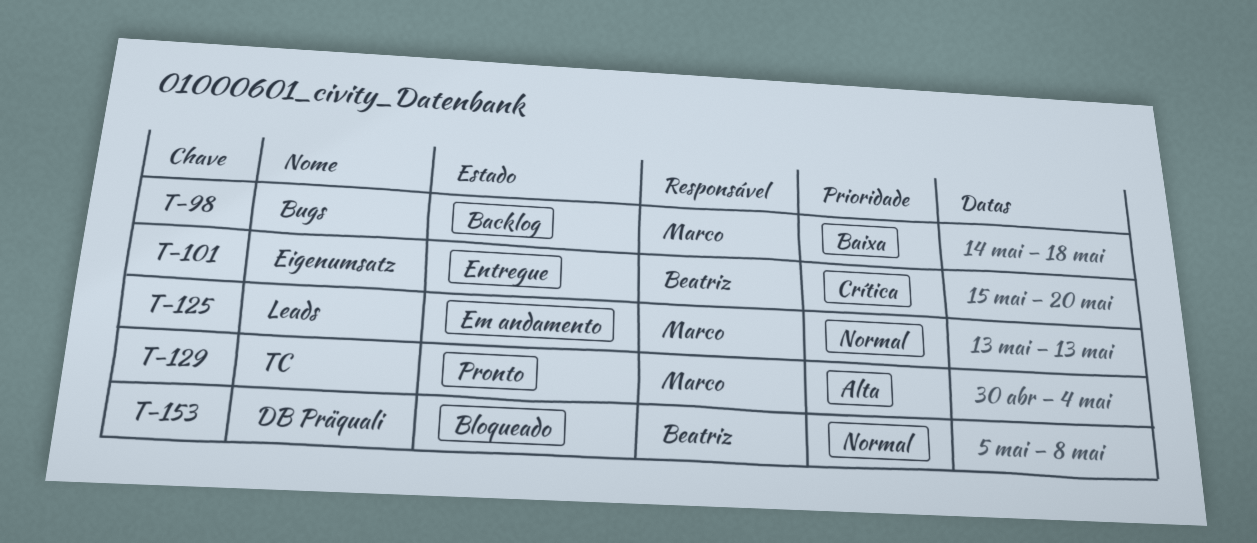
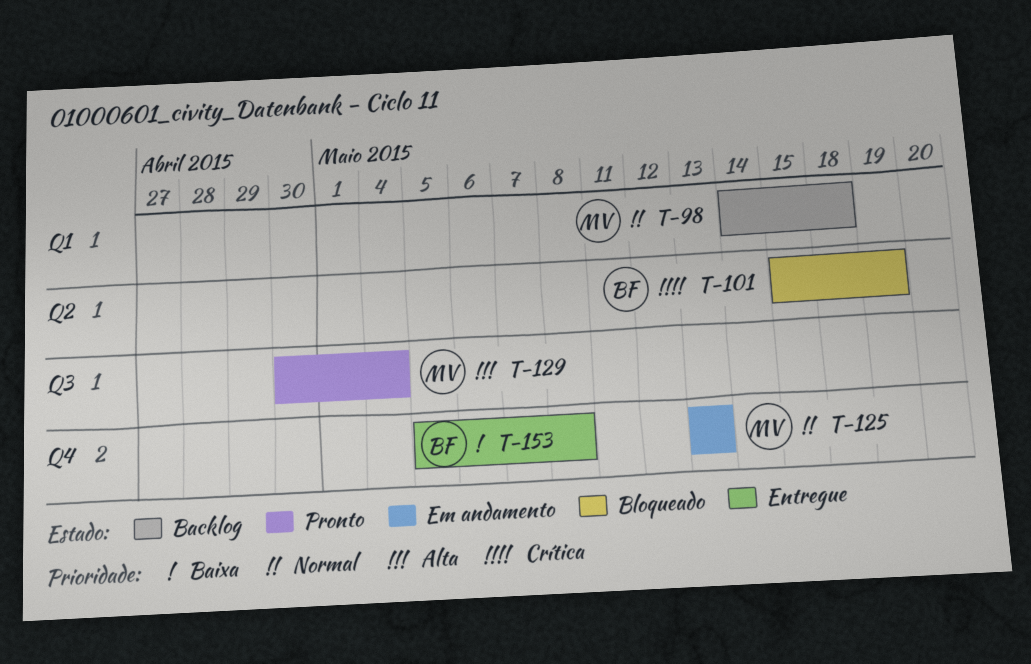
T-98, priority: Baixa -> Normal
T-101, status: Entregue -> Bloqueado
T-101, due: May 20 -> May 19
T-153, status: Bloqueado -> Entregue
T-153, priority: Normal -> Baixa

